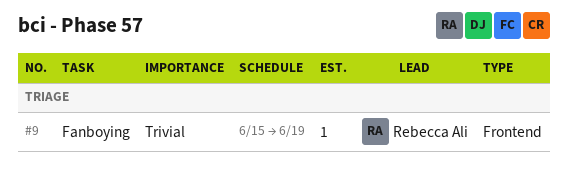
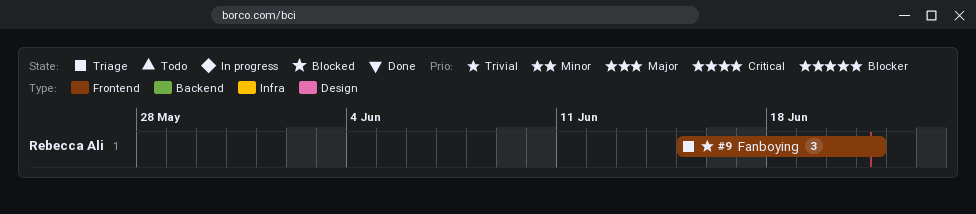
#9, estimate: 1 -> 3
#9, due: Jun 19 -> Jun 21

